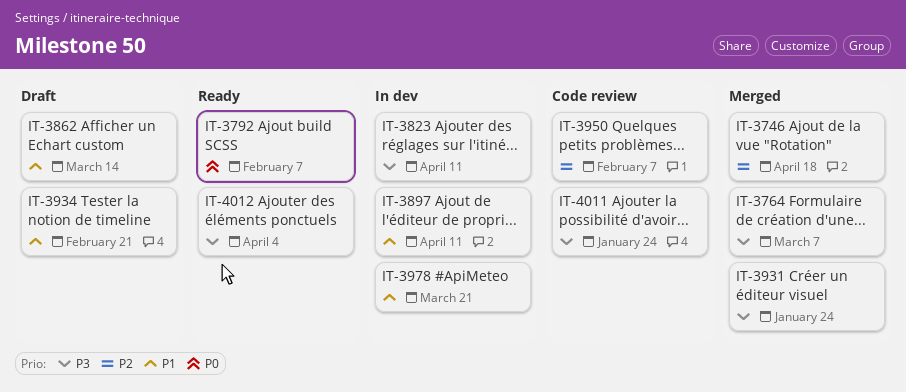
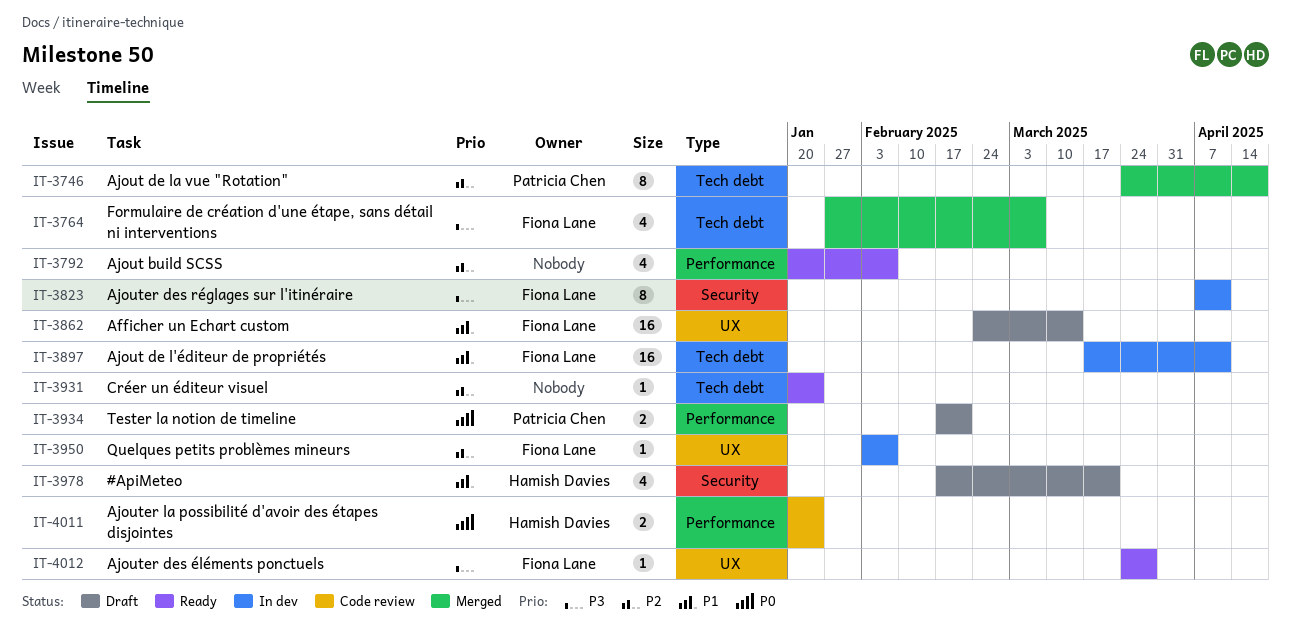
IT-3792, priority: P0 -> P2
IT-3931, status: Merged -> Ready
IT-3931, priority: P3 -> P2
IT-3934, priority: P1 -> P0
IT-3950, status: Code review -> In dev
IT-3978, status: In dev -> Draft
IT-4011, priority: P3 -> P0
IT-4012, due: Apr 4 -> Mar 28

